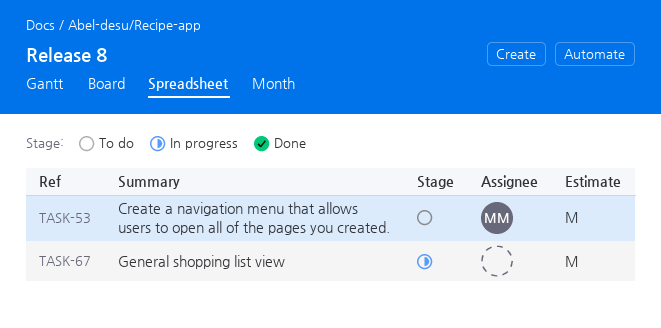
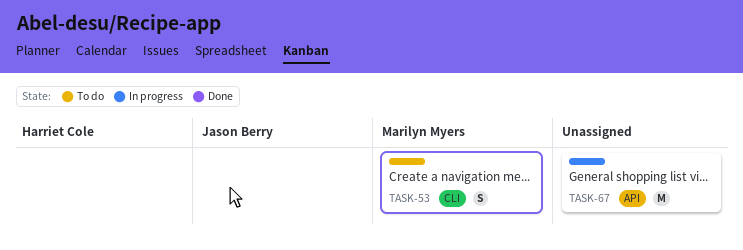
TASK-53, estimate: M -> S

